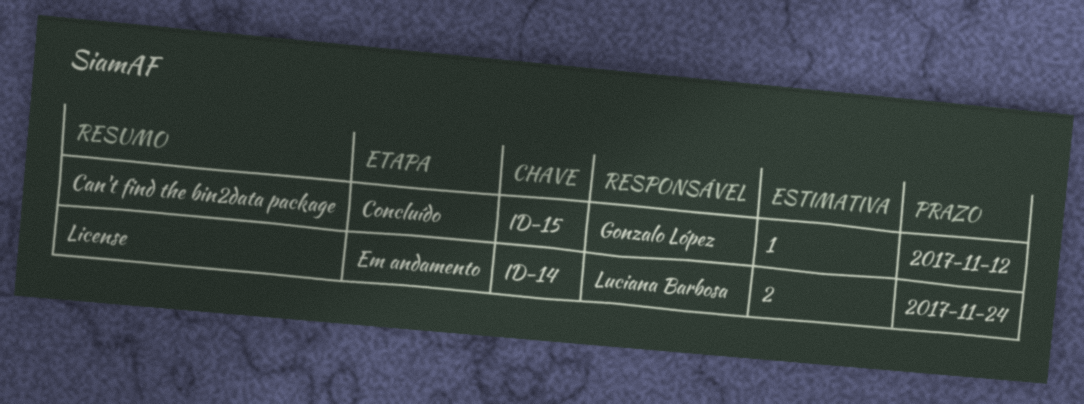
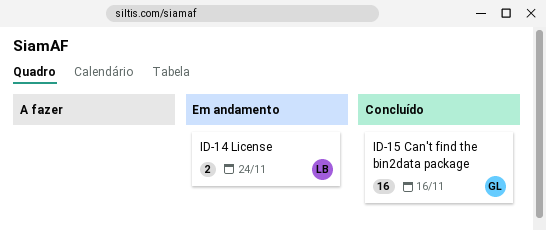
ID-15, estimate: 1 -> 16
ID-15, due: Nov 12 -> Nov 16

